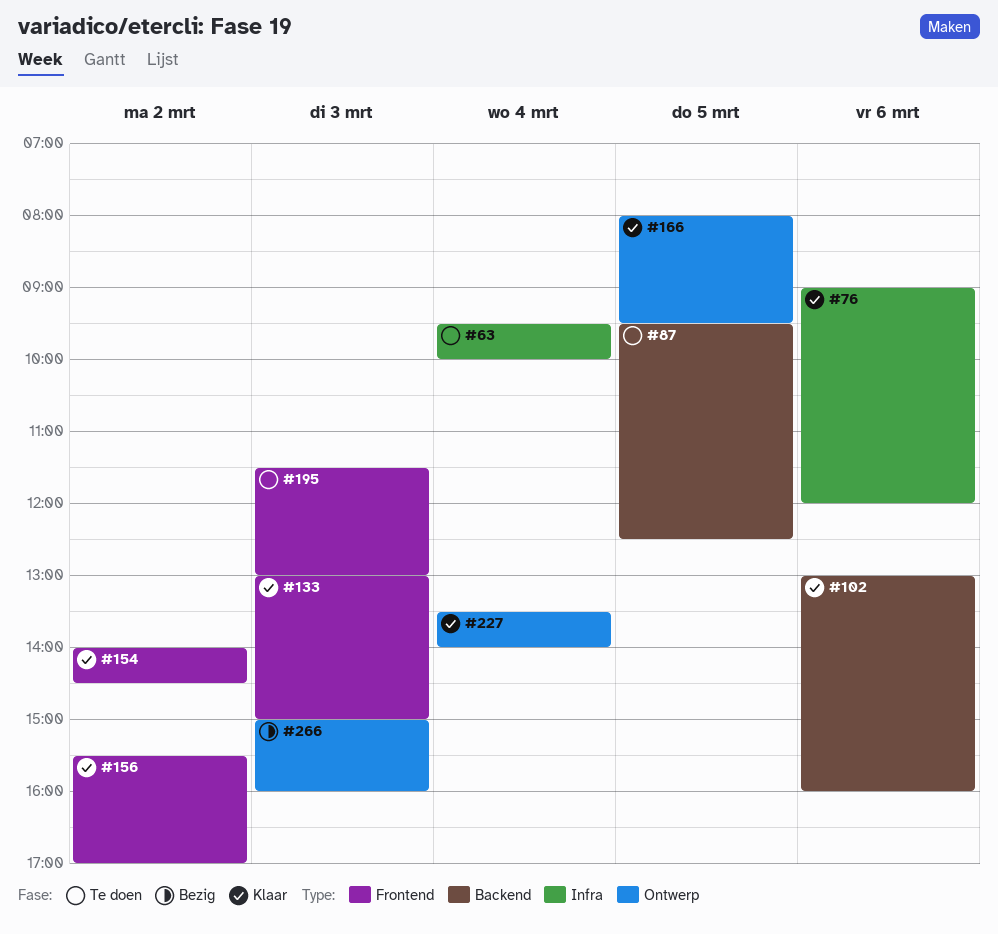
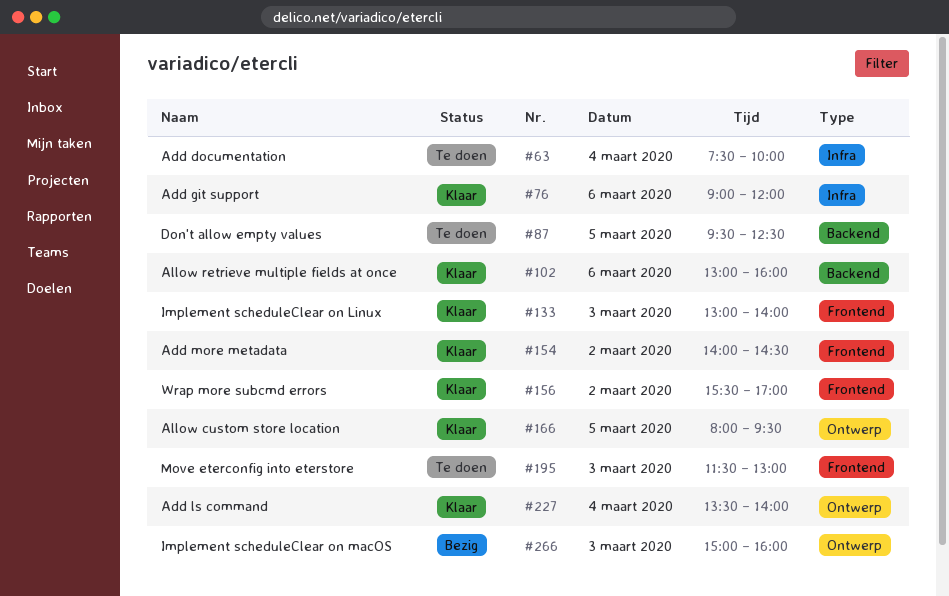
#63, begins: 09:30 -> 07:30
#133, ends: 15:00 -> 14:00

